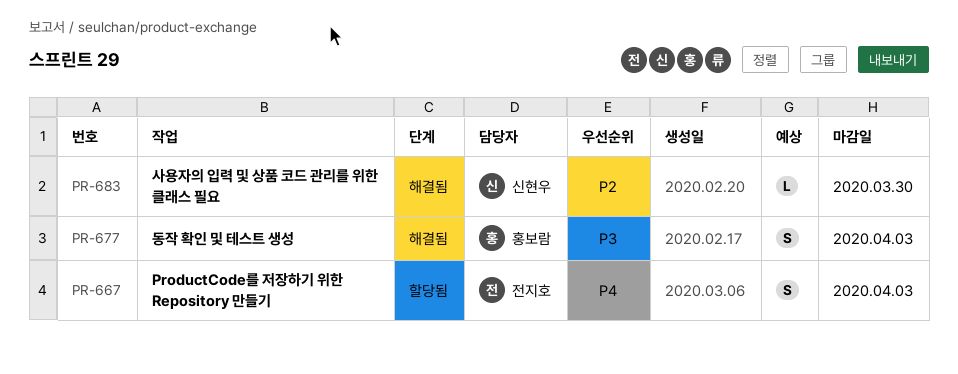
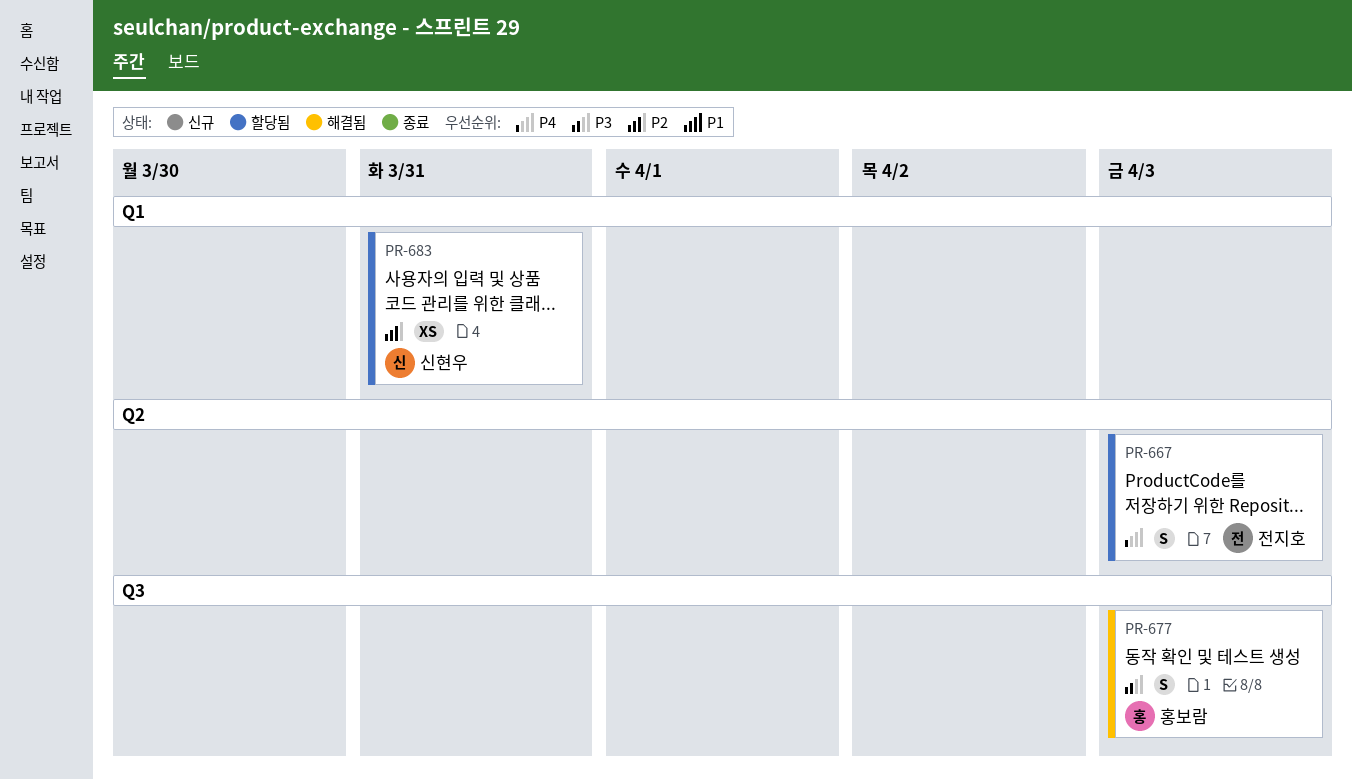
PR-683, status: 해결됨 -> 할당됨
PR-683, estimate: L -> XS
PR-683, due: Mar 30 -> Mar 31

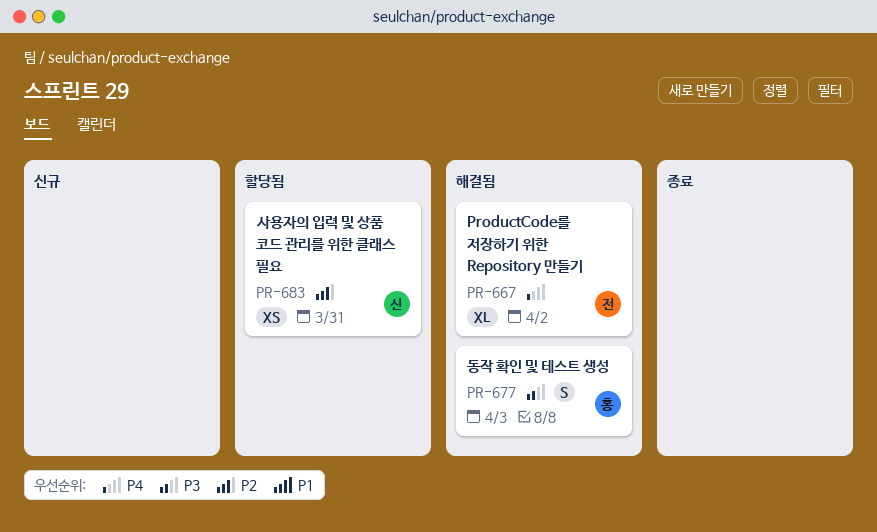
PR-667, status: 할당됨 -> 해결됨
PR-667, estimate: S -> XL
PR-667, due: Apr 3 -> Apr 2

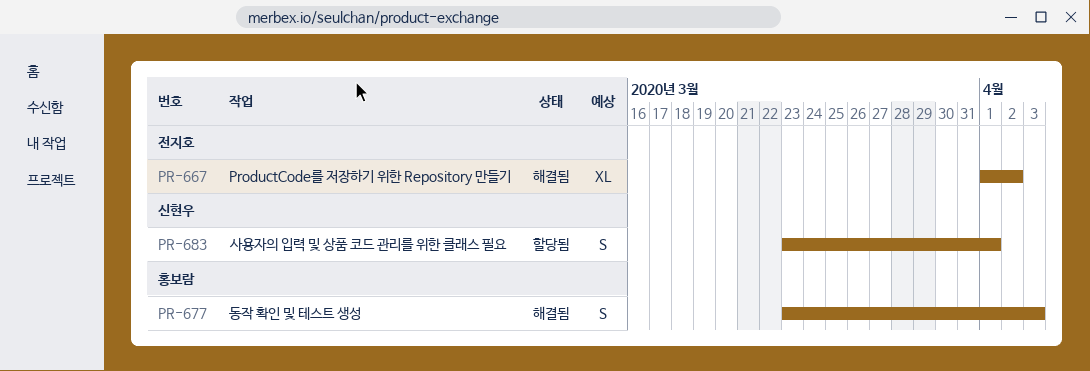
PR-683, estimate: XS -> S
PR-683, due: Mar 31 -> Apr 1

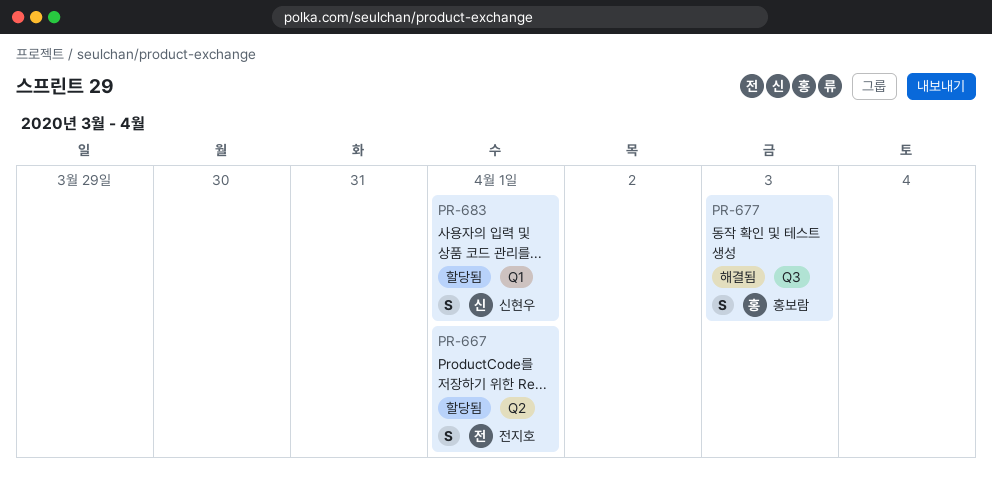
PR-667, status: 해결됨 -> 할당됨
PR-667, estimate: XL -> S
PR-667, due: Apr 2 -> Apr 1

